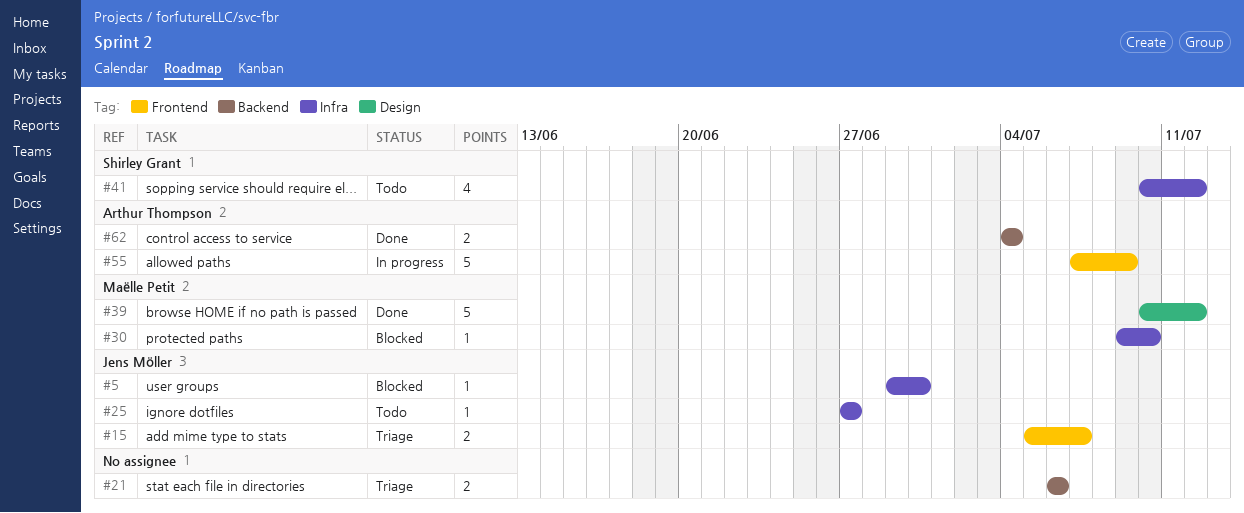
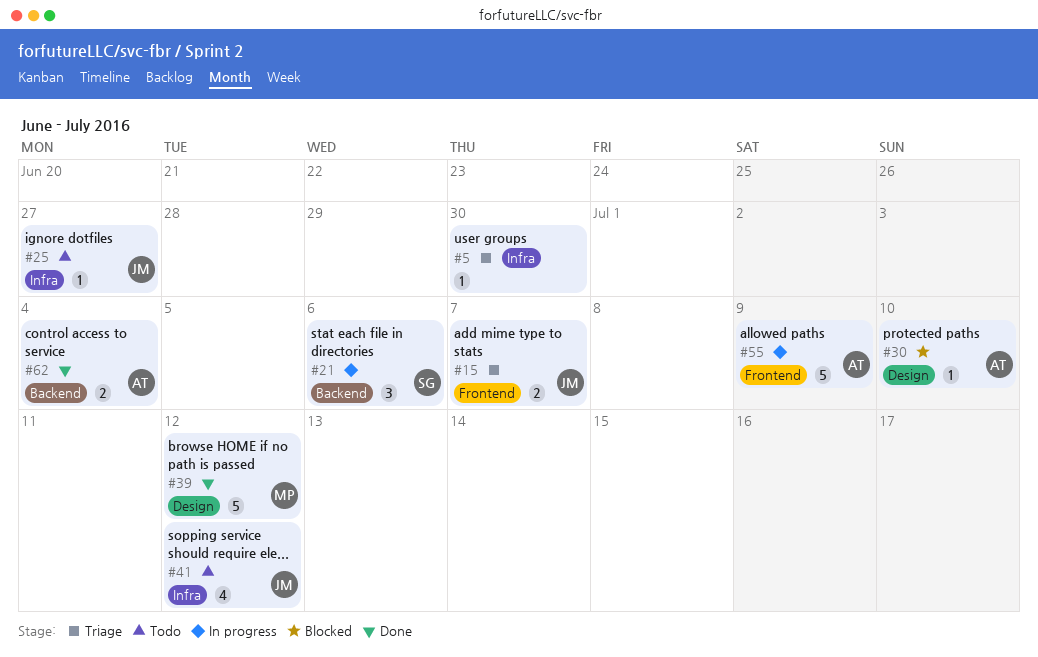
#5, status: Blocked -> Triage
#5, owner: Jens Möller -> none
#21, status: Triage -> In progress
#21, owner: none -> Shirley Grant
#21, estimate: 2 -> 3
#30, owner: Maëlle Petit -> Arthur Thompson
#30, label: Infra -> Design
#41, owner: Shirley Grant -> Jens Möller

